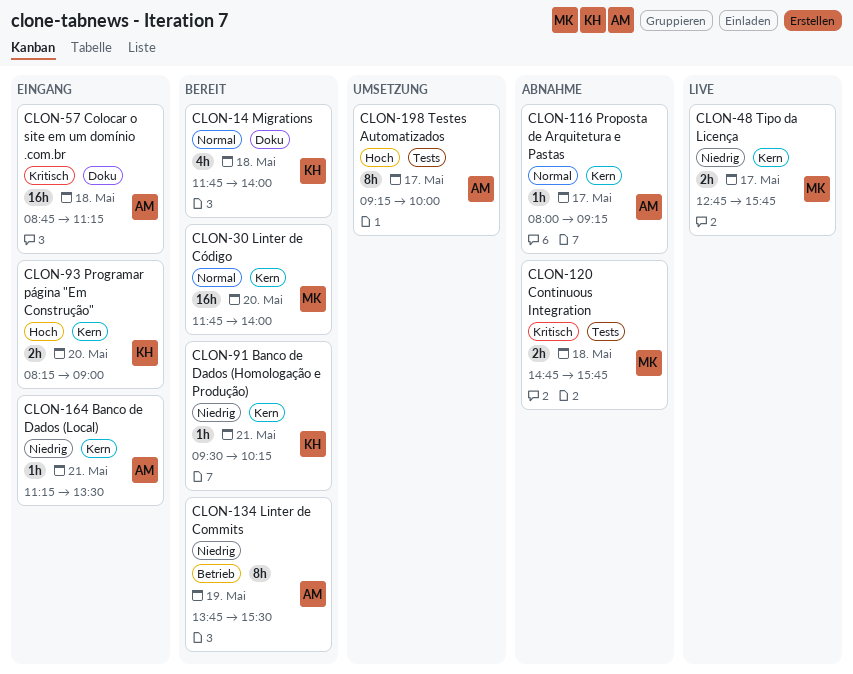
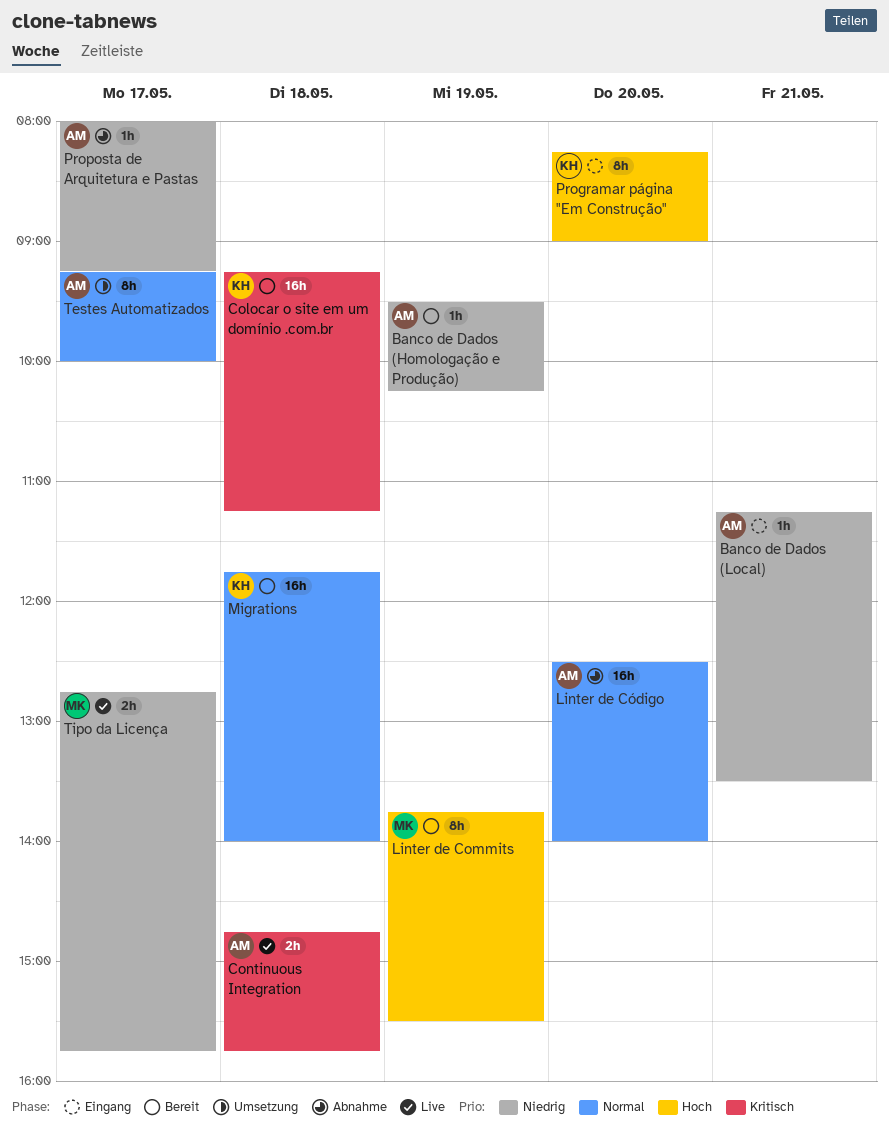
Banco de Dados (Homologação e Produção), owner: KH -> AM
Banco de Dados (Homologação e Produção), day: May 21 -> May 19
Colocar o site em um domínio .com.br, status: Eingang -> Bereit
Colocar o site em um domínio .com.br, owner: AM -> KH
Colocar o site em um domínio .com.br, begins: 08:45 -> 09:15
Continuous Integration, status: Abnahme -> Live
Continuous Integration, owner: MK -> AM
Linter de Commits, owner: AM -> MK
Linter de Commits, priority: Niedrig -> Hoch
Linter de Código, status: Bereit -> Abnahme
Linter de Código, owner: MK -> AM
Linter de Código, begins: 11:45 -> 12:30
Migrations, estimate: 4h -> 16h
Programar página "Em Construção", estimate: 2h -> 8h
Proposta de Arquitetura e Pastas, priority: Normal -> Niedrig
Testes Automatizados, priority: Hoch -> Normal

